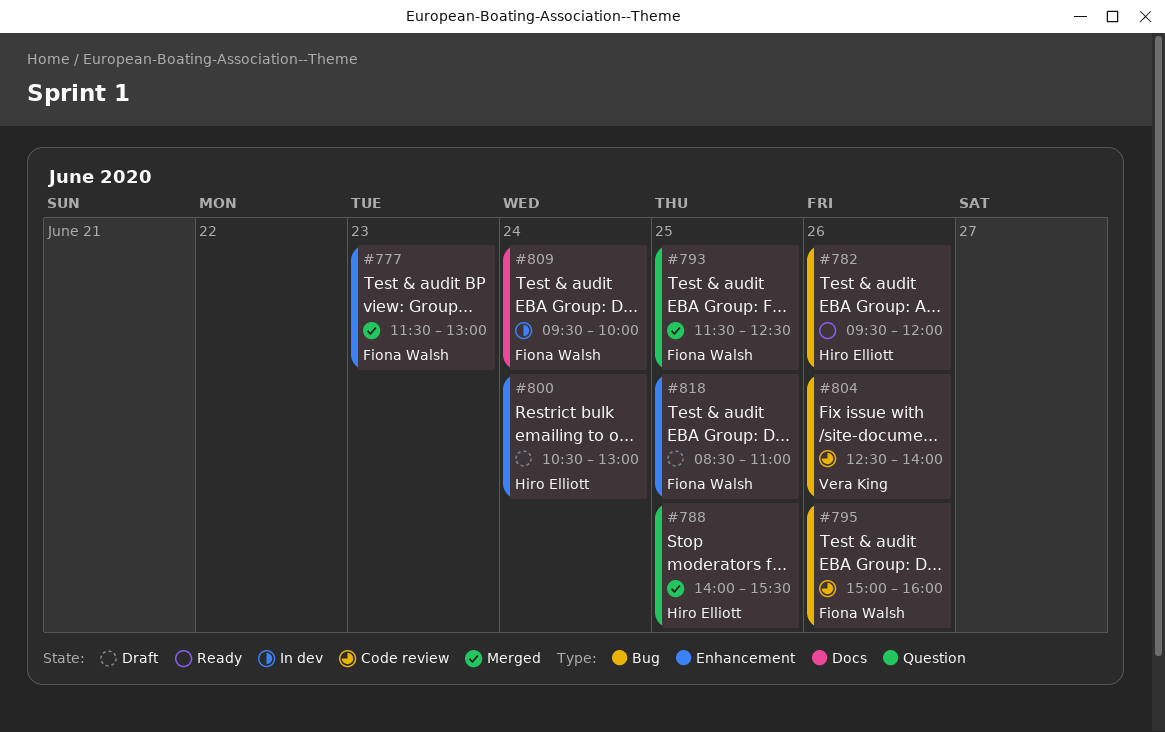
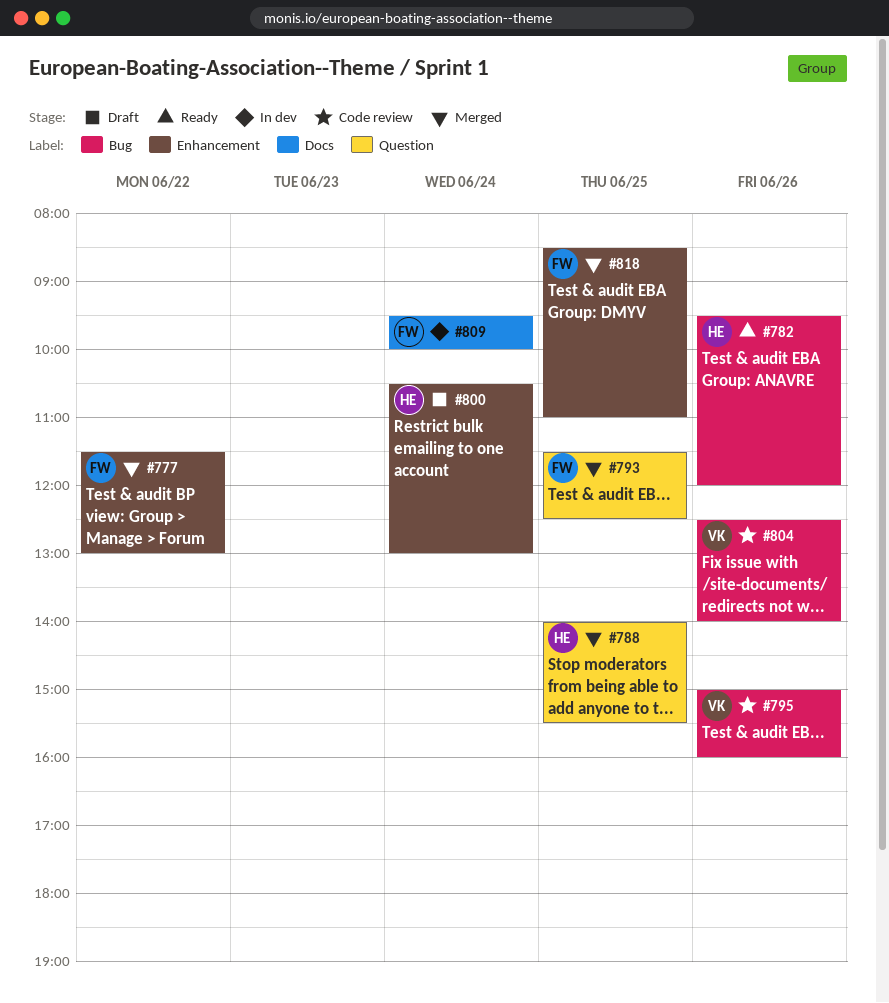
#777, day: Jun 23 -> Jun 22
#795, owner: Fiona Walsh -> Vera King
#818, status: Draft -> Merged

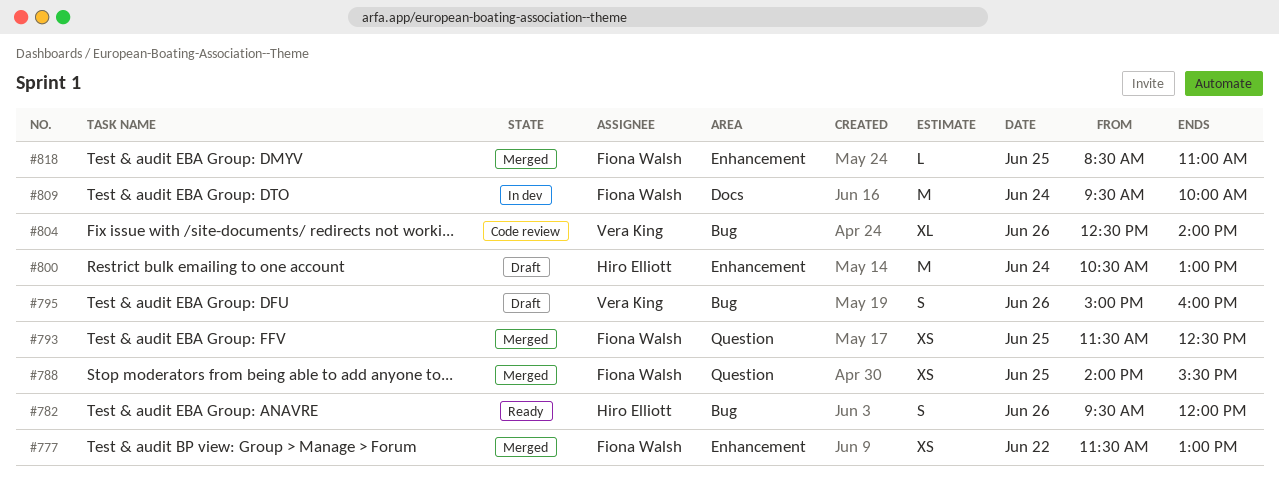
#788, owner: Hiro Elliott -> Fiona Walsh
#795, status: Code review -> Draft

